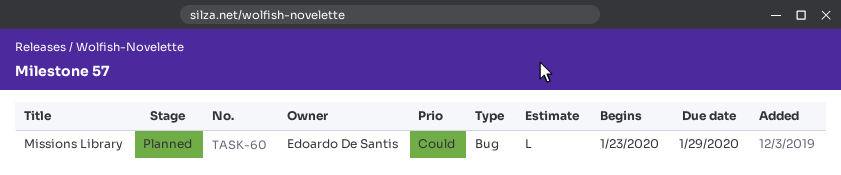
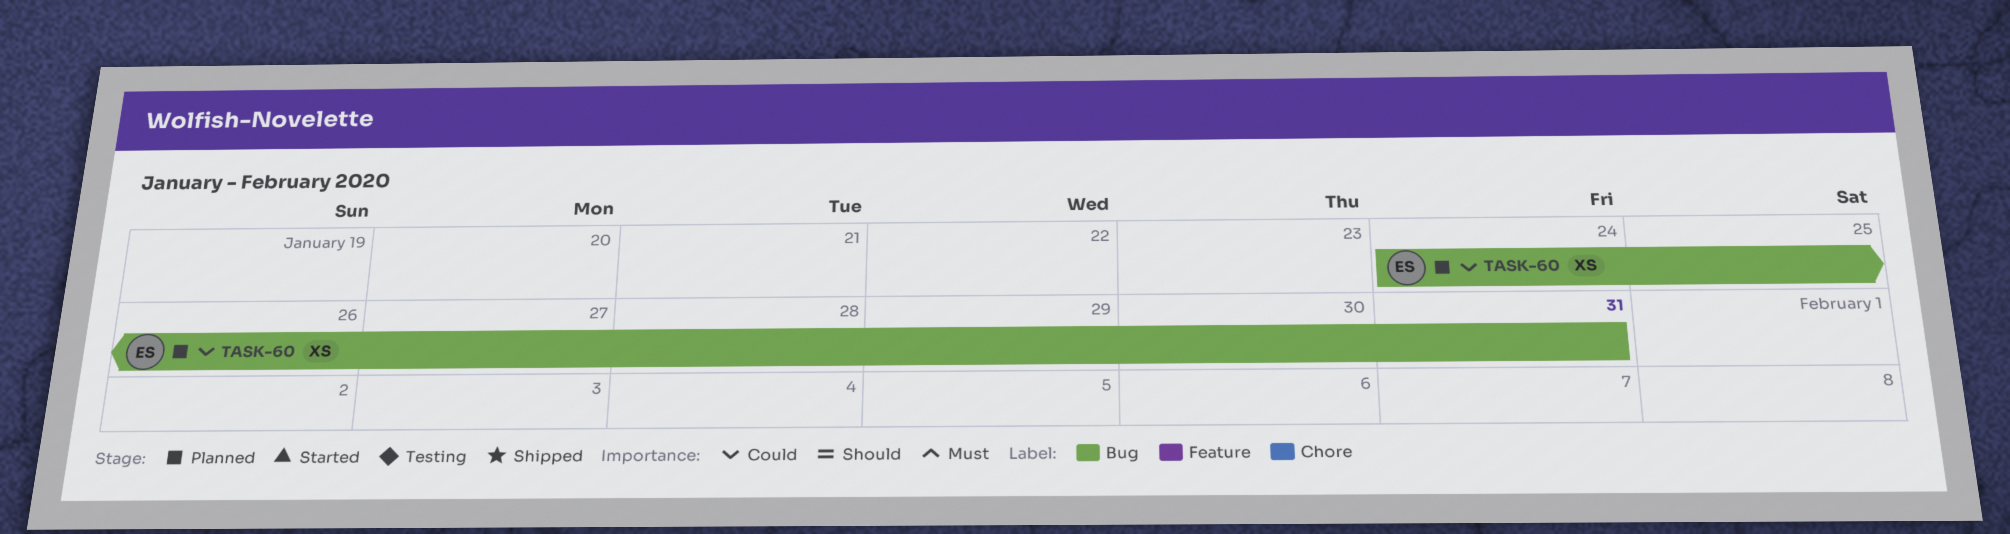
TASK-60, estimate: L -> XS
TASK-60, start: Jan 23 -> Jan 24
TASK-60, due: Jan 29 -> Jan 31

